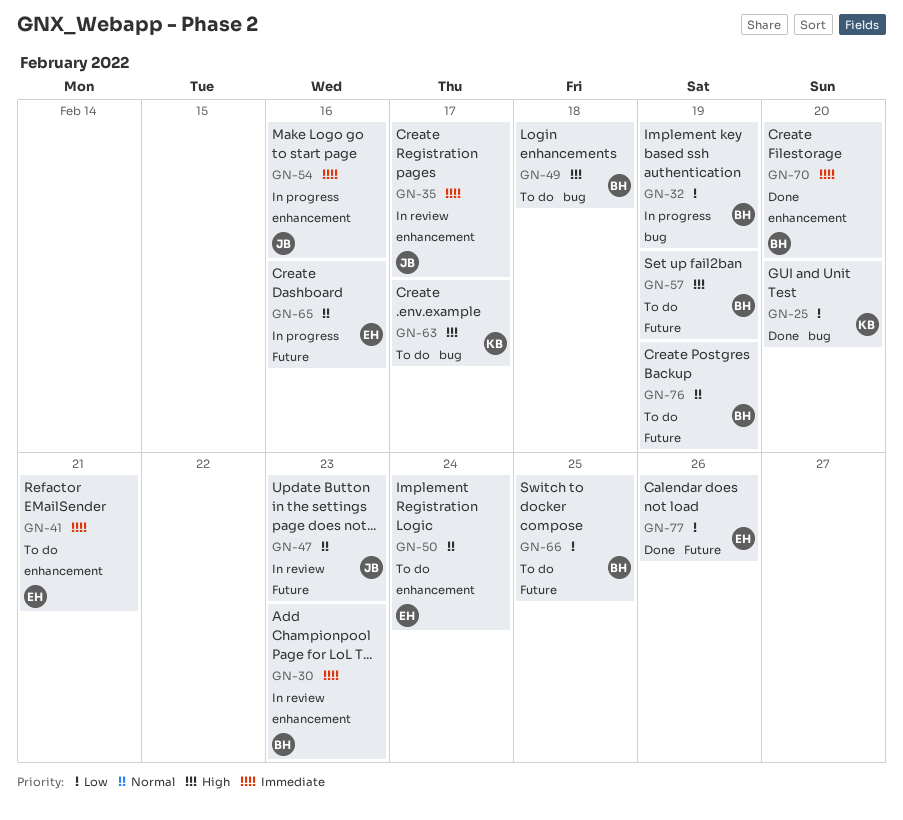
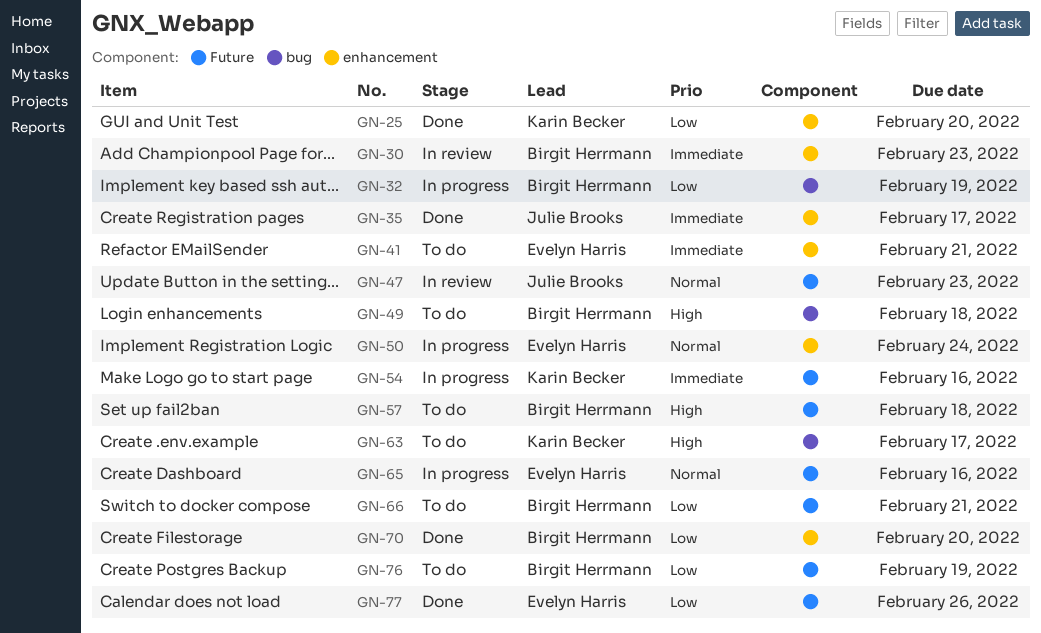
GN-25, label: bug -> enhancement
GN-35, status: In review -> Done
GN-50, status: To do -> In progress
GN-54, owner: Julie Brooks -> Karin Becker
GN-54, label: enhancement -> Future
GN-57, due: Feb 19 -> Feb 18
GN-66, due: Feb 25 -> Feb 21
GN-70, priority: Immediate -> Low
GN-76, priority: Normal -> Low

